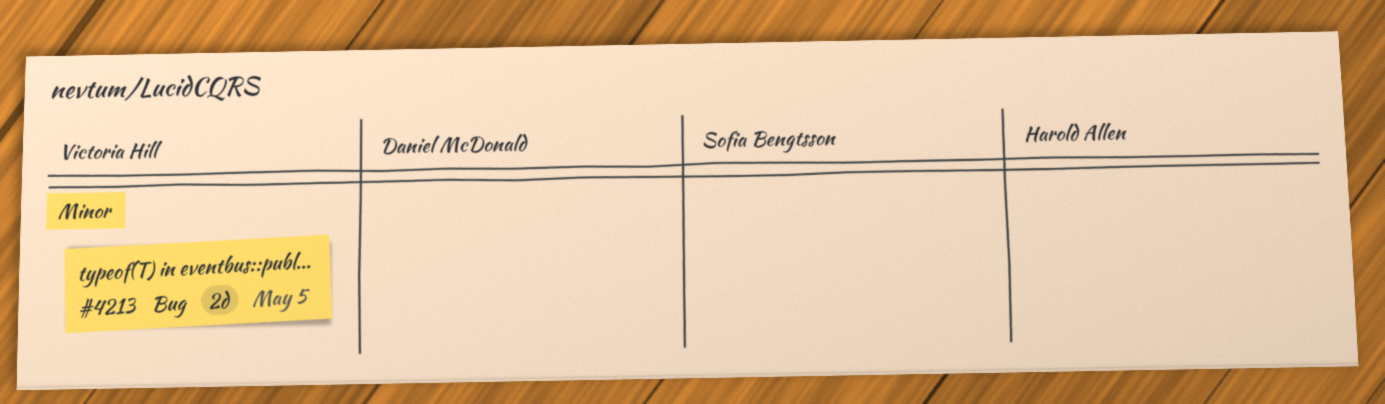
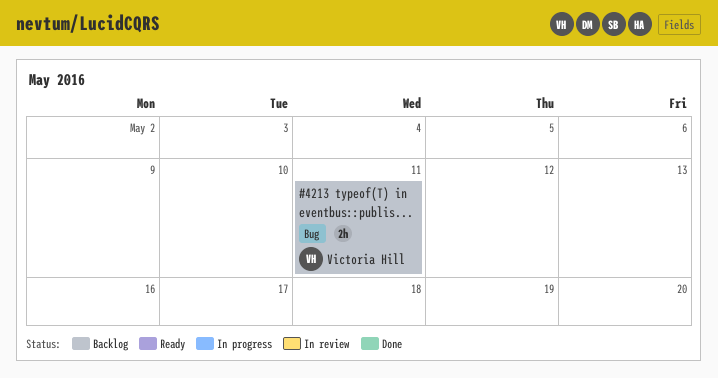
#4213, estimate: 2d -> 2h
#4213, due: May 5 -> May 11

